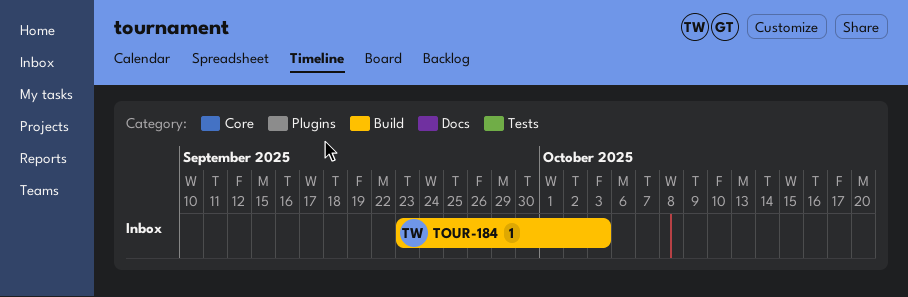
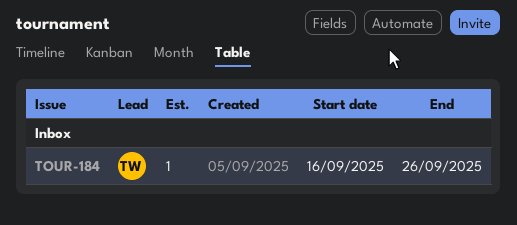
TOUR-184, start: Sep 23 -> Sep 16
TOUR-184, due: Oct 3 -> Sep 26

